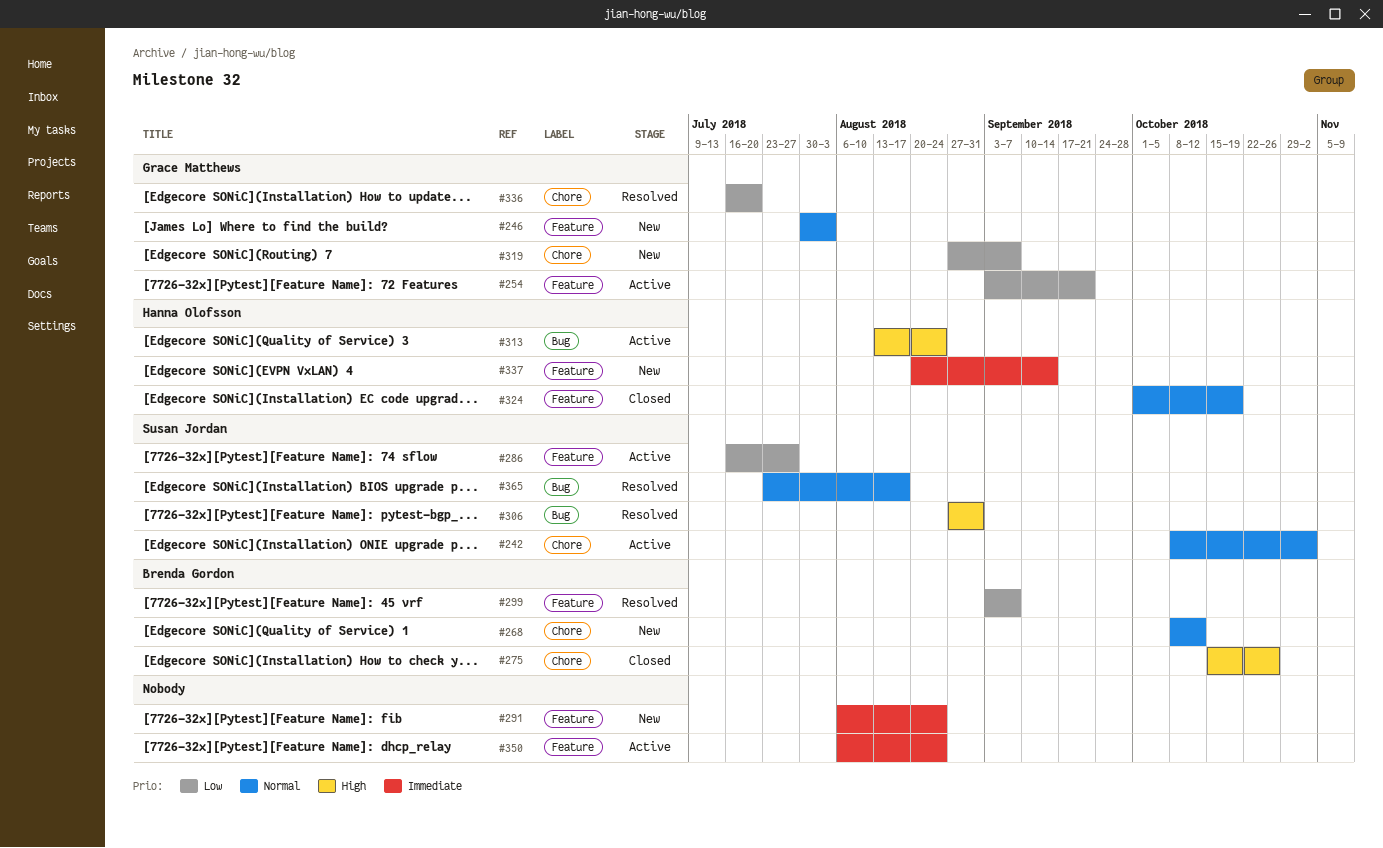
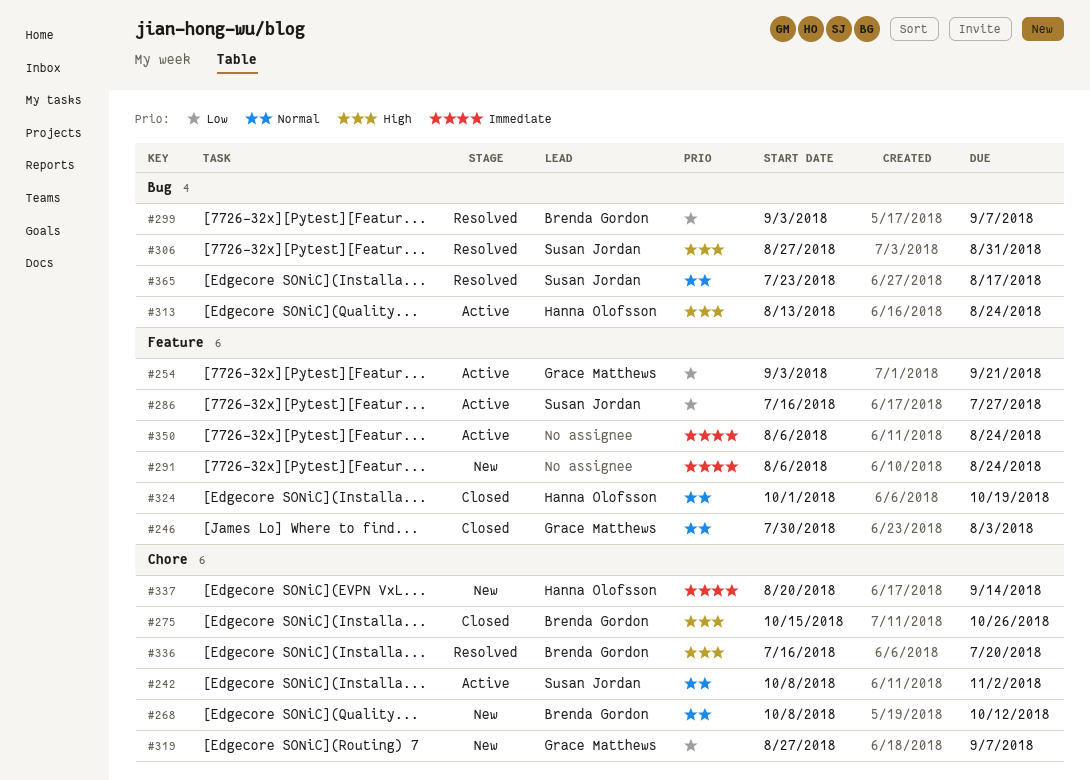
#246, status: New -> Closed
#299, label: Feature -> Bug
#336, owner: Grace Matthews -> Brenda Gordon
#336, priority: Low -> High
#337, label: Feature -> Chore

